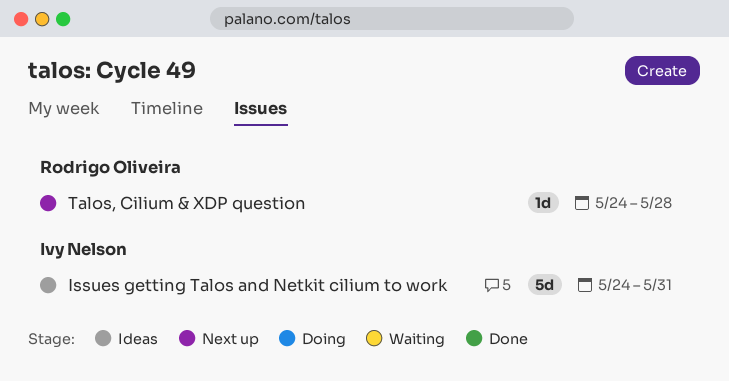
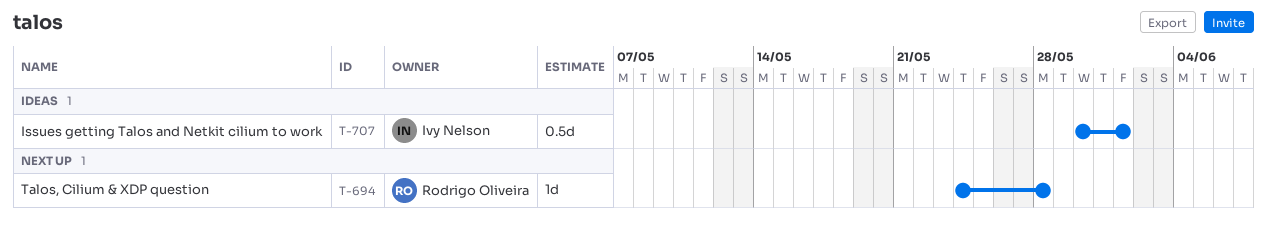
Issues getting Talos and Netkit cilium to work, estimate: 5d -> 0.5d
Issues getting Talos and Netkit cilium to work, start: May 24 -> May 30
Issues getting Talos and Netkit cilium to work, due: May 31 -> Jun 1

